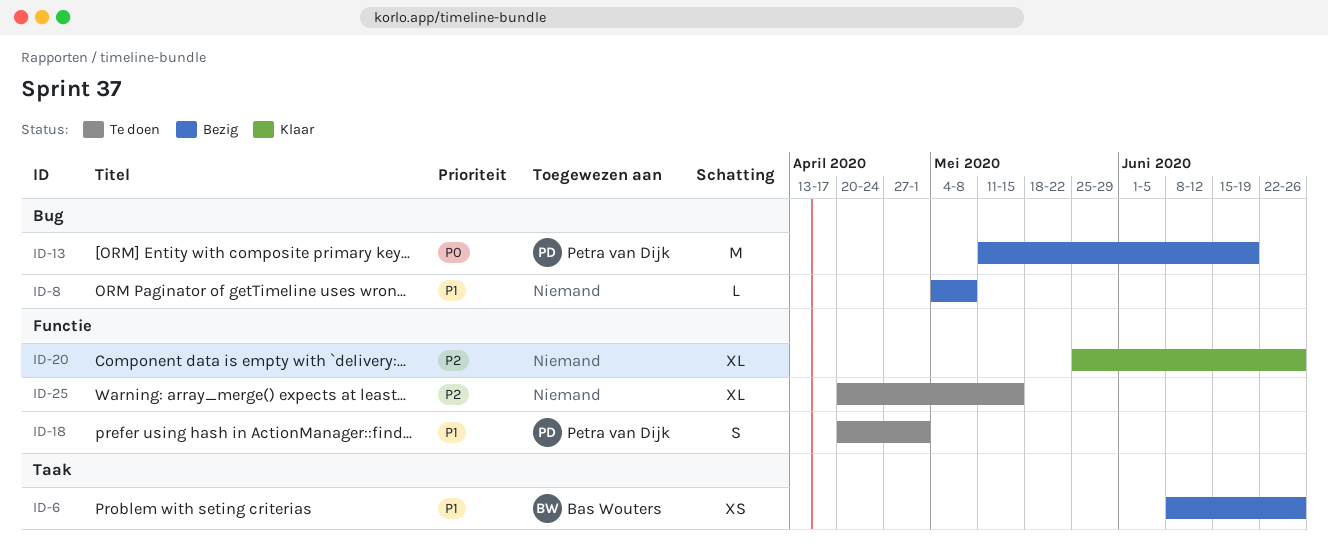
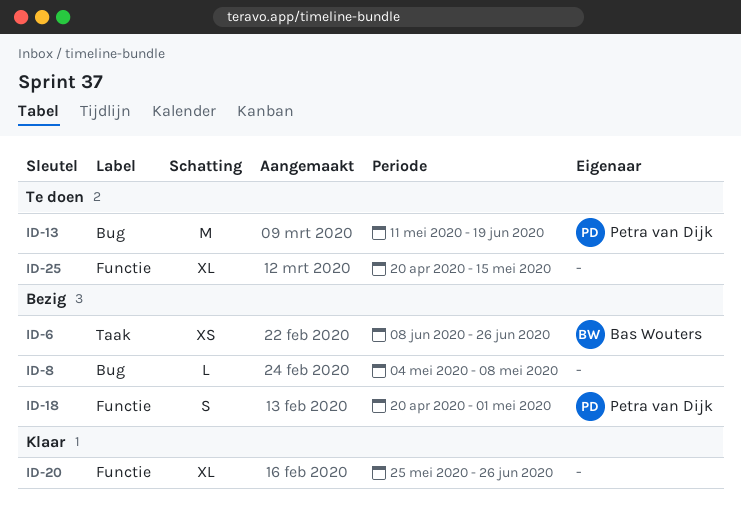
ID-13, status: Bezig -> Te doen
ID-18, status: Te doen -> Bezig

